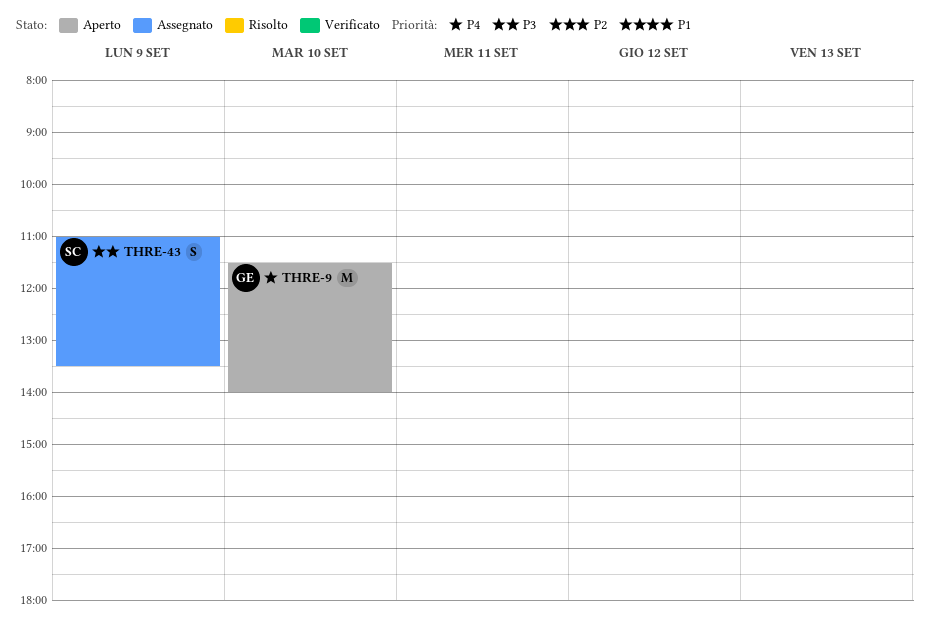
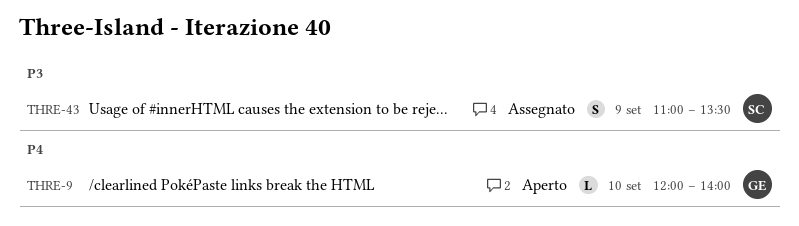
THRE-9, estimate: M -> L
THRE-9, begins: 11:30 -> 12:00

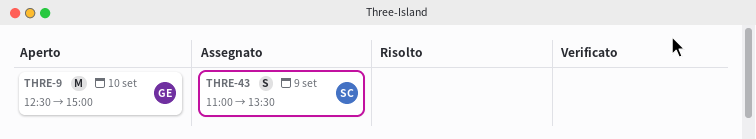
THRE-9, estimate: L -> M
THRE-9, begins: 12:00 -> 12:30
THRE-9, ends: 14:00 -> 15:00

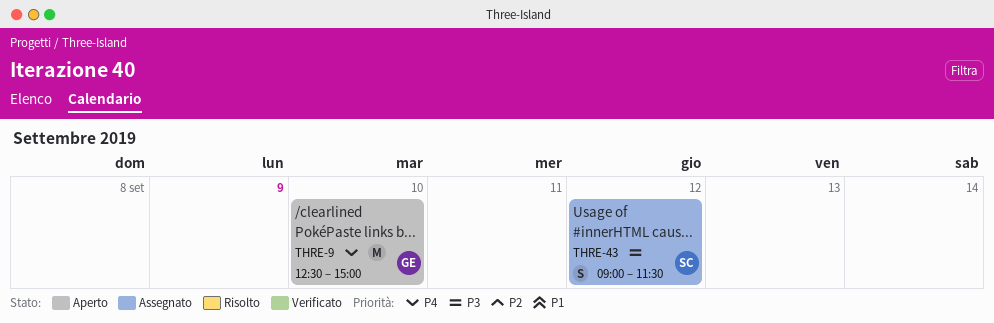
THRE-43, day: Sep 9 -> Sep 12
THRE-43, begins: 11:00 -> 09:00
THRE-43, ends: 13:30 -> 11:30

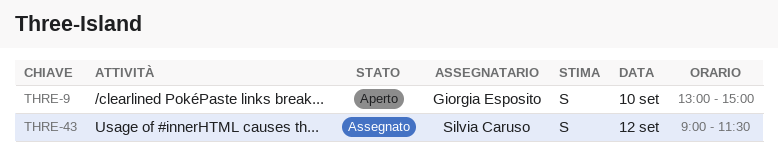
THRE-9, estimate: M -> S
THRE-9, begins: 12:30 -> 13:00

